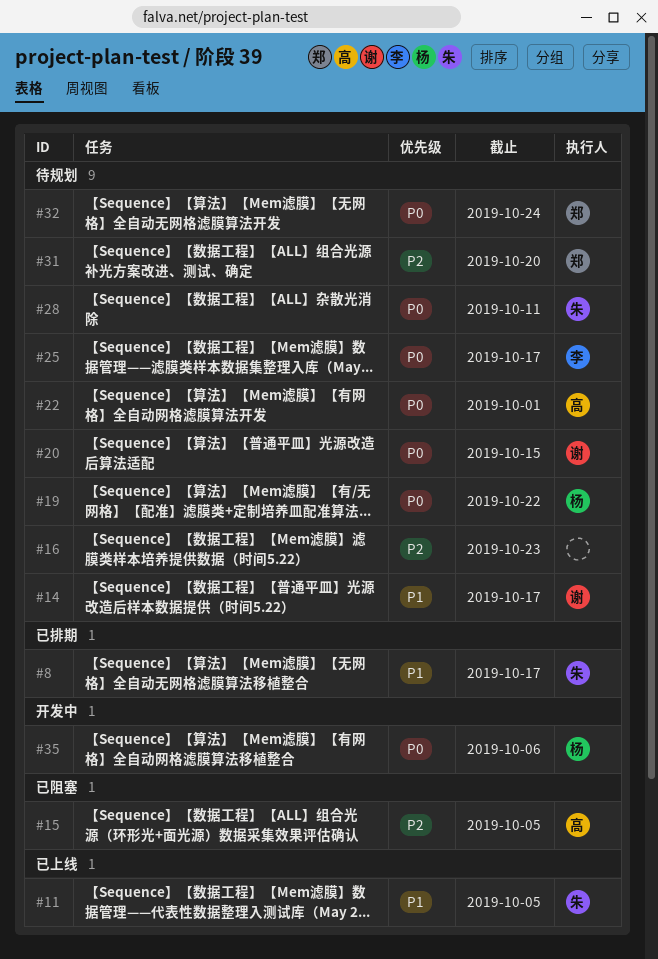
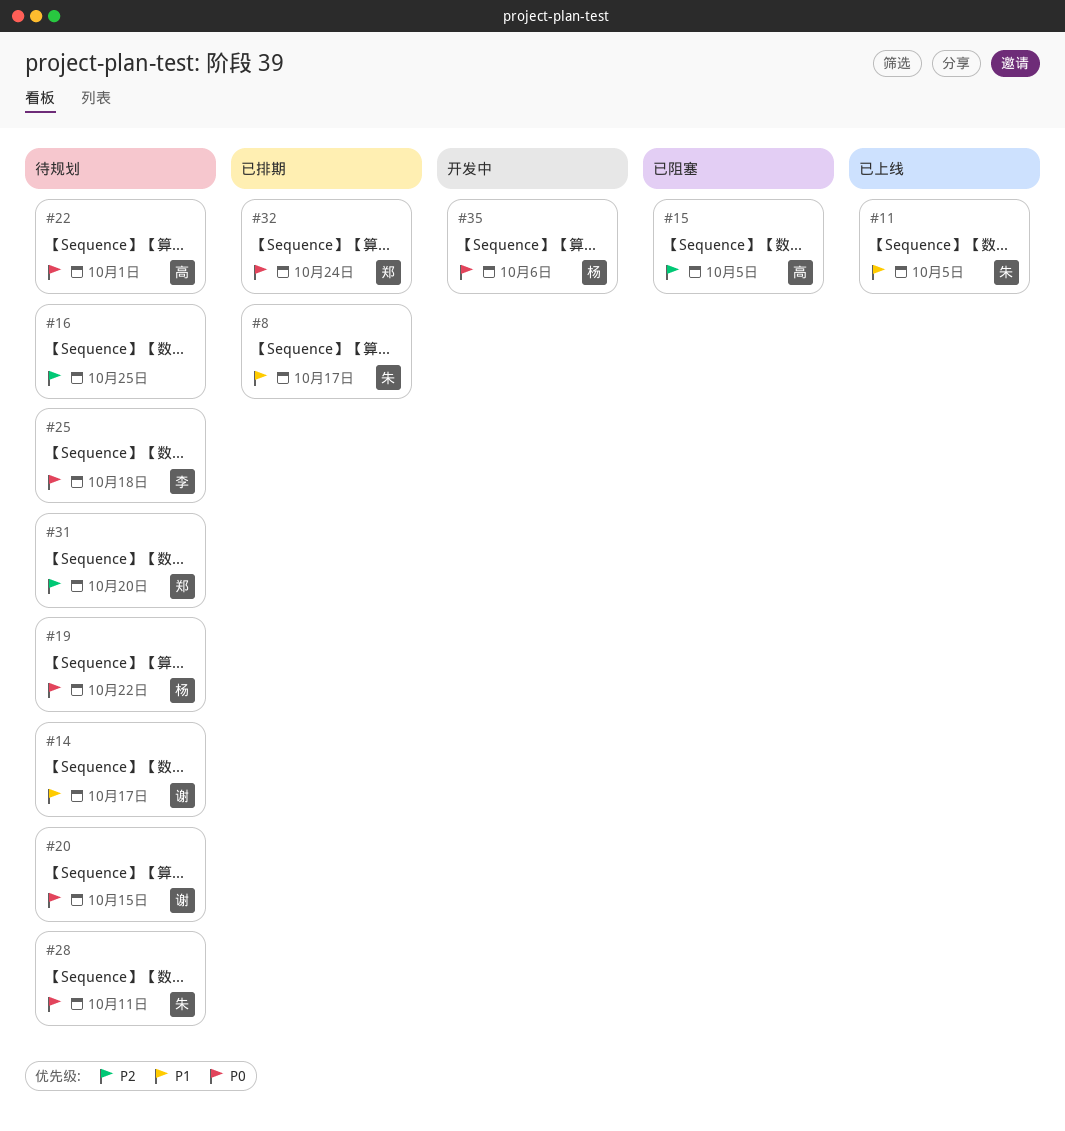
#16, due: Oct 23 -> Oct 25
#25, due: Oct 17 -> Oct 18
#32, status: 待规划 -> 已排期

